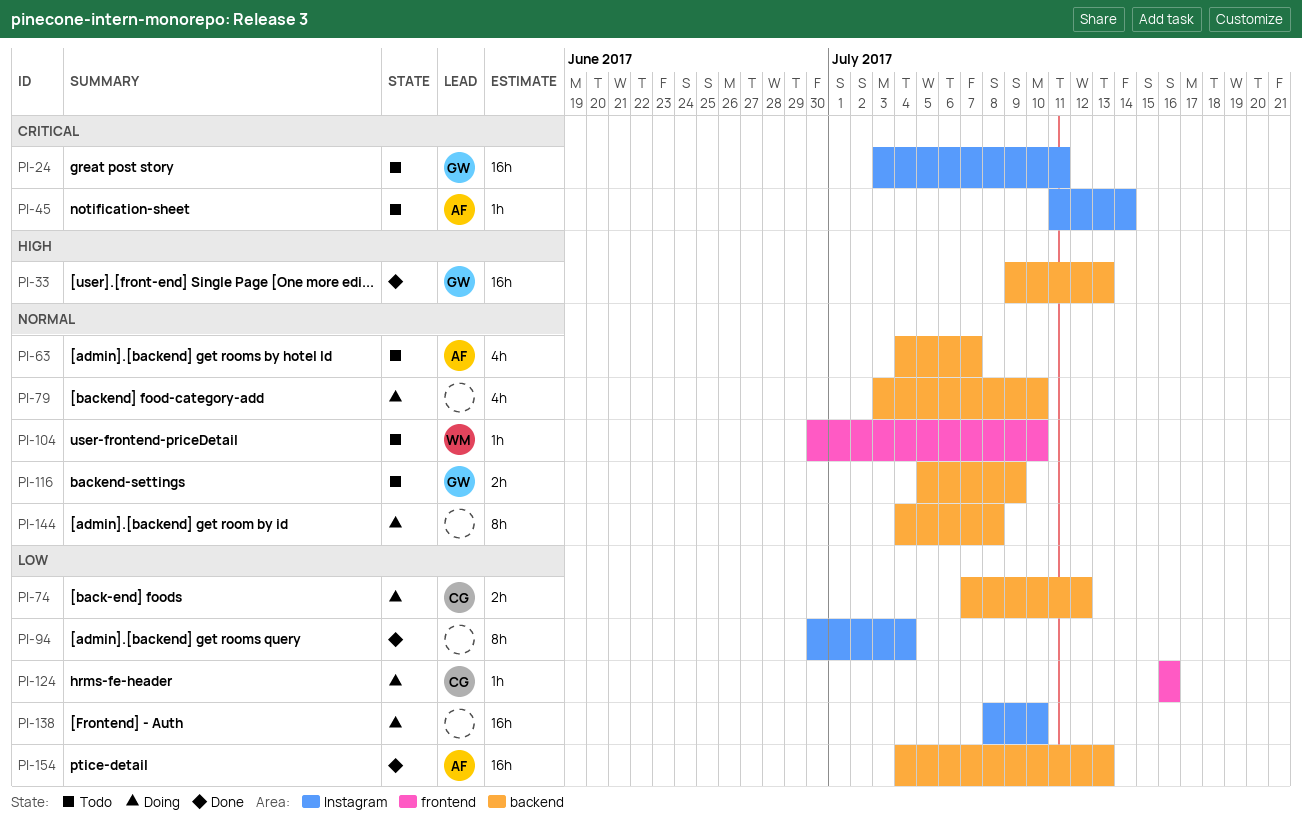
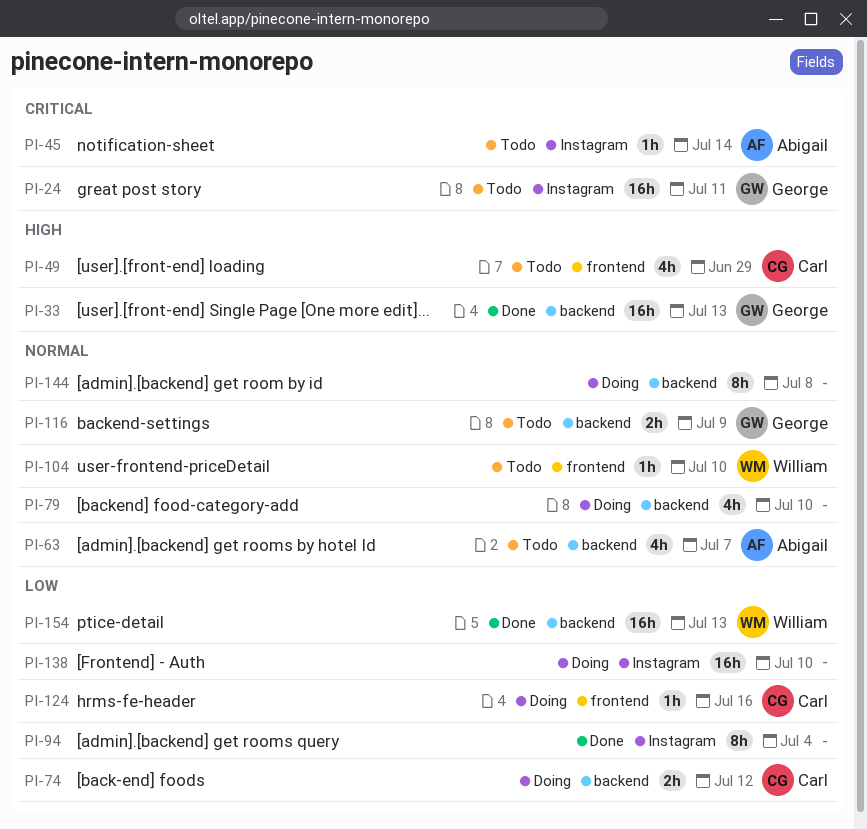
PI-49: none -> present
PI-154, owner: Abigail -> William

